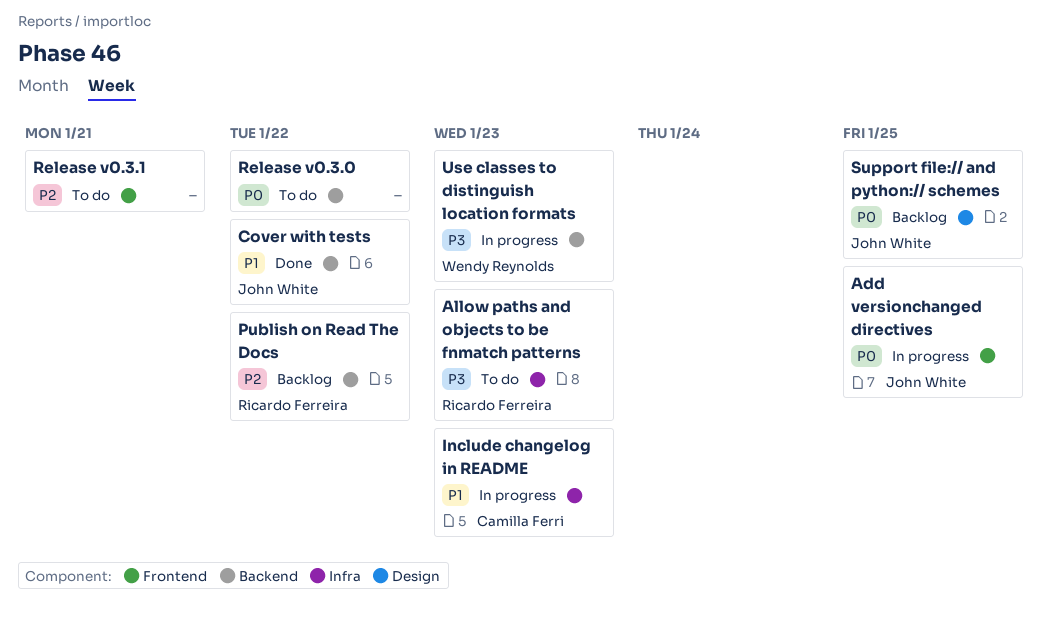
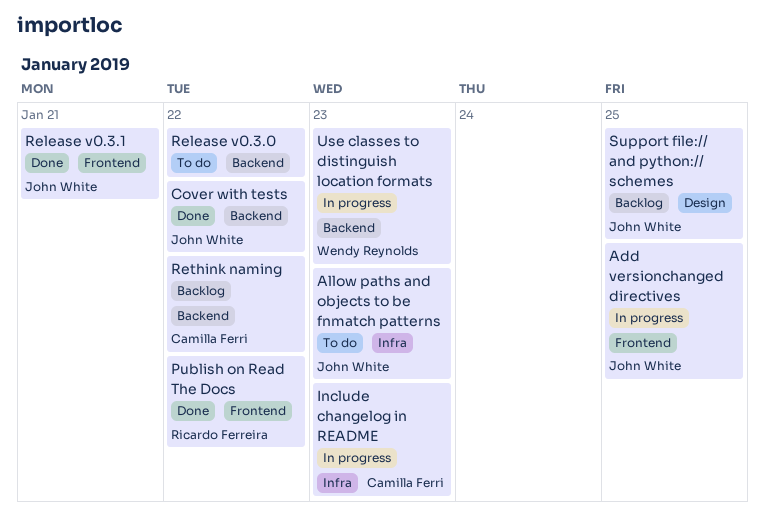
Allow paths and objects to be fnmatch patterns, owner: Ricardo Ferreira -> John White
Publish on Read The Docs, status: Backlog -> Done
Publish on Read The Docs, label: Backend -> Frontend
Release v0.3.1, status: To do -> Done
Release v0.3.1, owner: none -> John White
Rethink naming: none -> present

